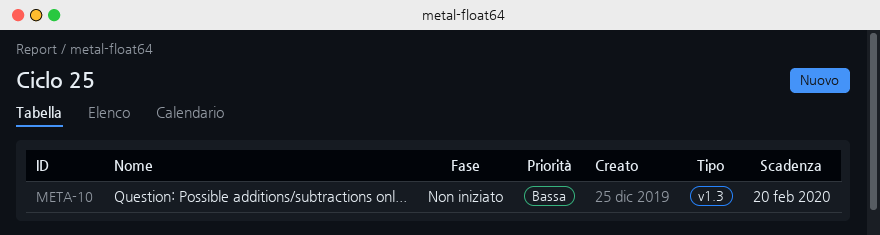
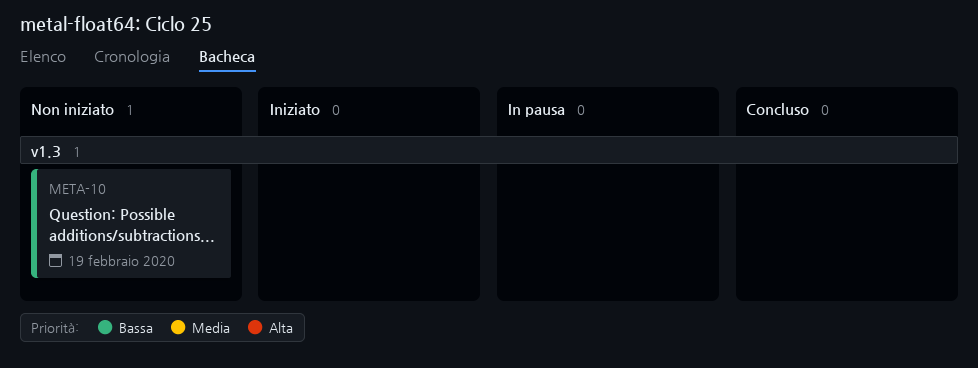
META-10, due: Feb 20 -> Feb 19

